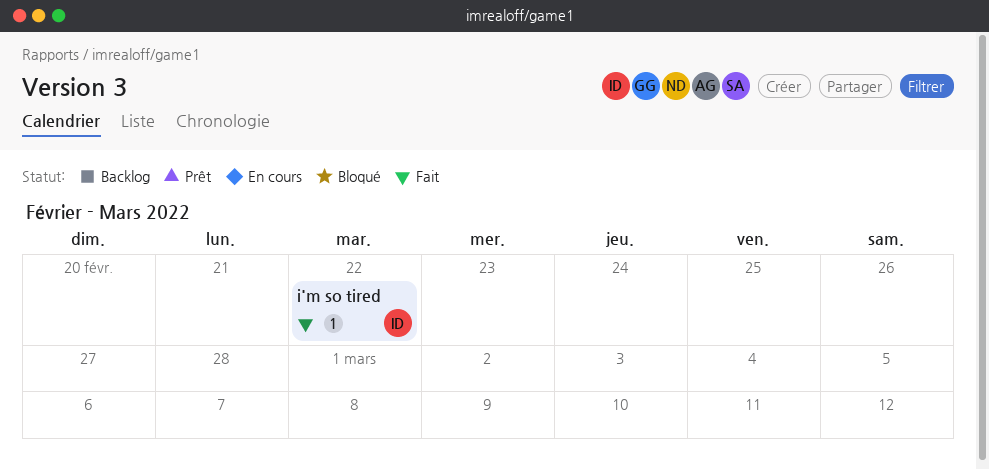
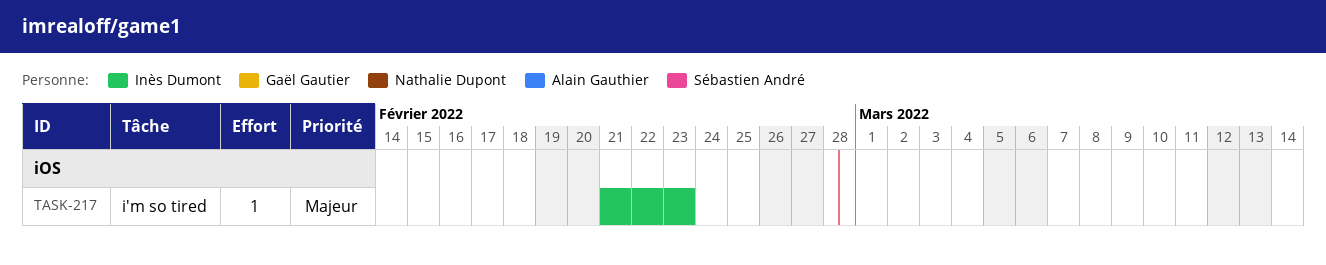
i'm so tired, due: Feb 22 -> Feb 23

